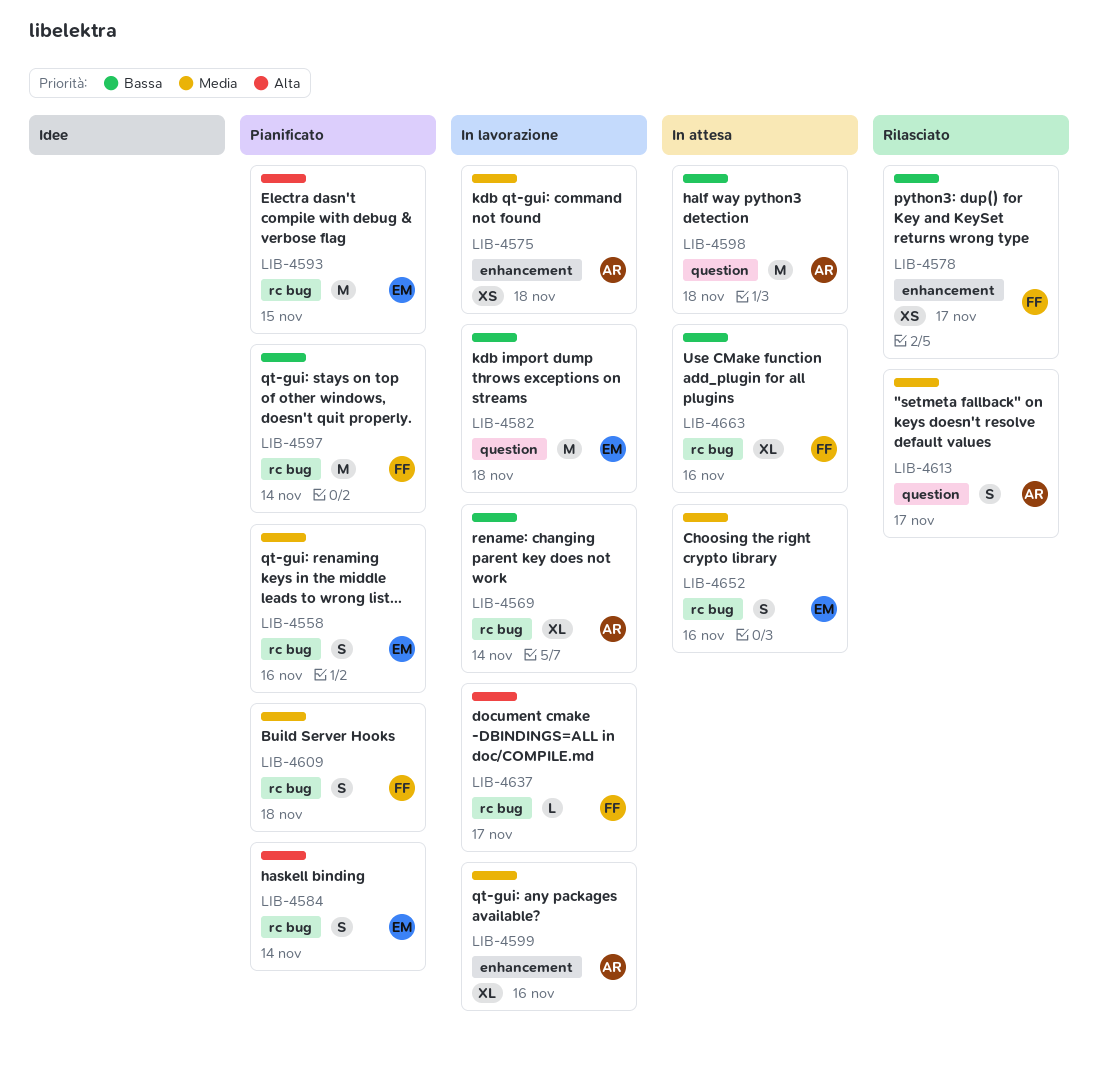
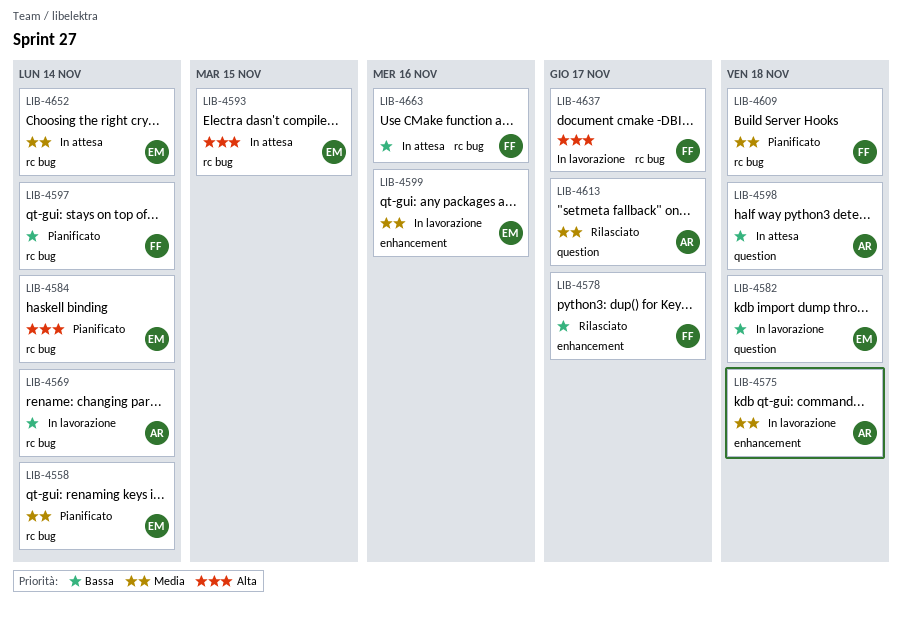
LIB-4558, due: Nov 16 -> Nov 14
LIB-4593, status: Pianificato -> In attesa
LIB-4599, owner: AR -> EM
LIB-4652, due: Nov 16 -> Nov 14

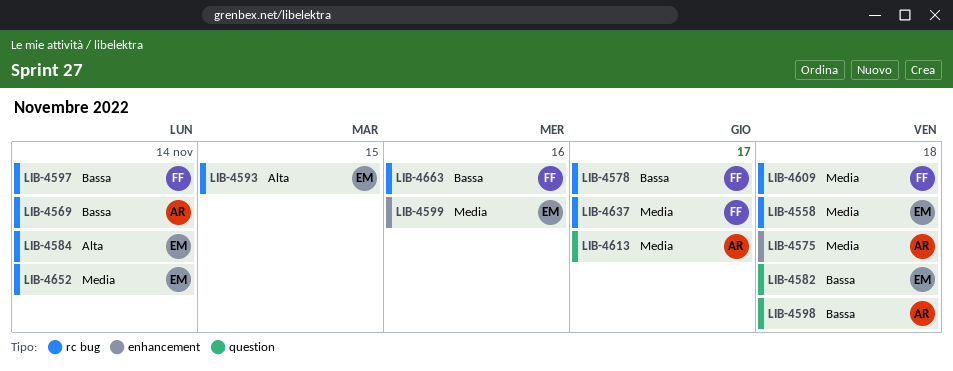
LIB-4558, due: Nov 14 -> Nov 18
LIB-4578, label: enhancement -> rc bug
LIB-4637, priority: Alta -> Media

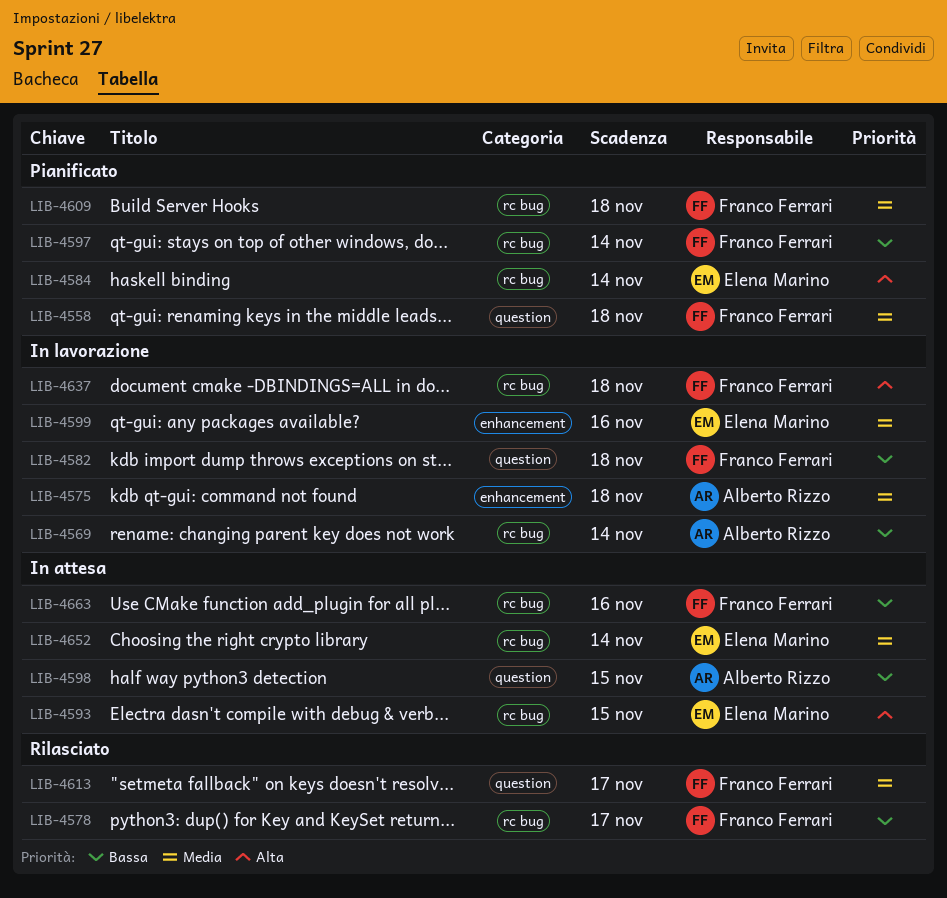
LIB-4558, owner: Elena Marino -> Franco Ferrari
LIB-4558, label: rc bug -> question
LIB-4582, owner: Elena Marino -> Franco Ferrari
LIB-4598, due: Nov 18 -> Nov 15
LIB-4613, owner: Alberto Rizzo -> Franco Ferrari
LIB-4637, priority: Media -> Alta
LIB-4637, due: Nov 17 -> Nov 18

